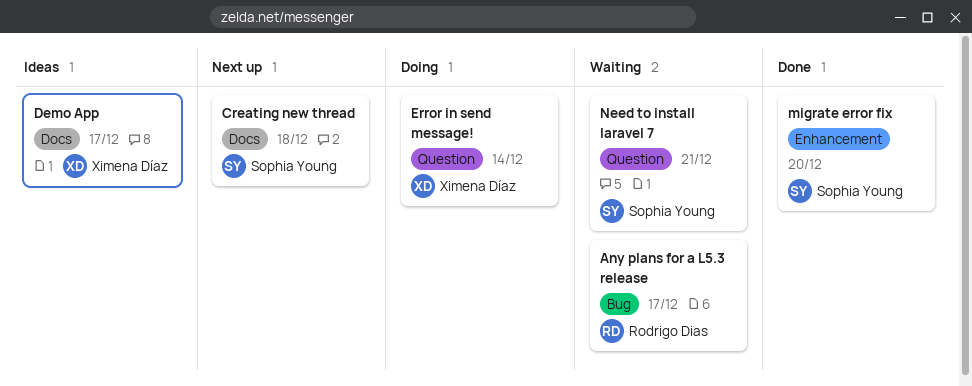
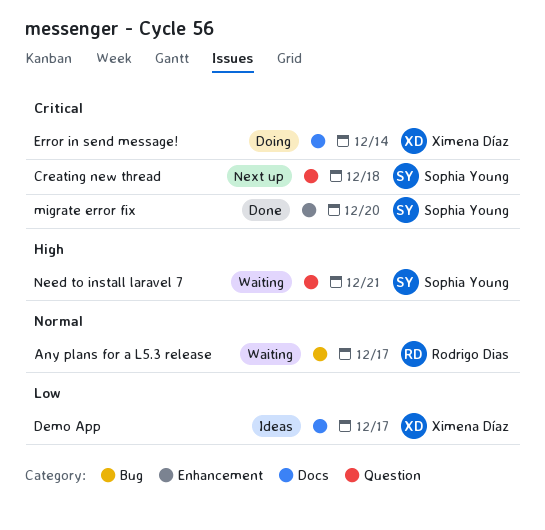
Creating new thread, label: Docs -> Question
Error in send message!, label: Question -> Docs

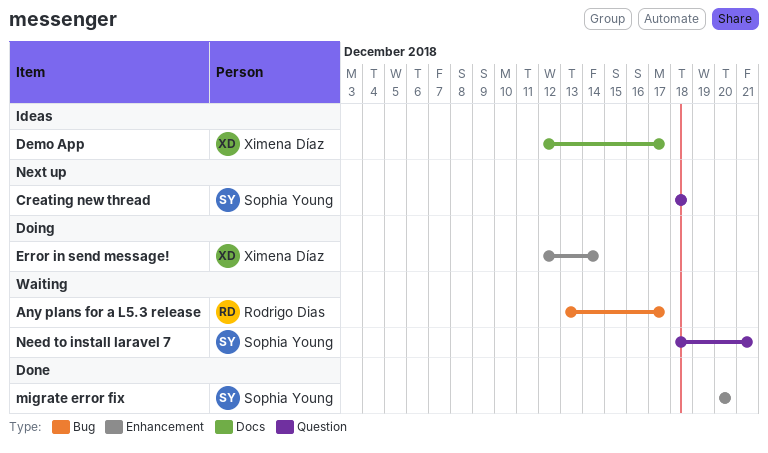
Error in send message!, label: Docs -> Enhancement

